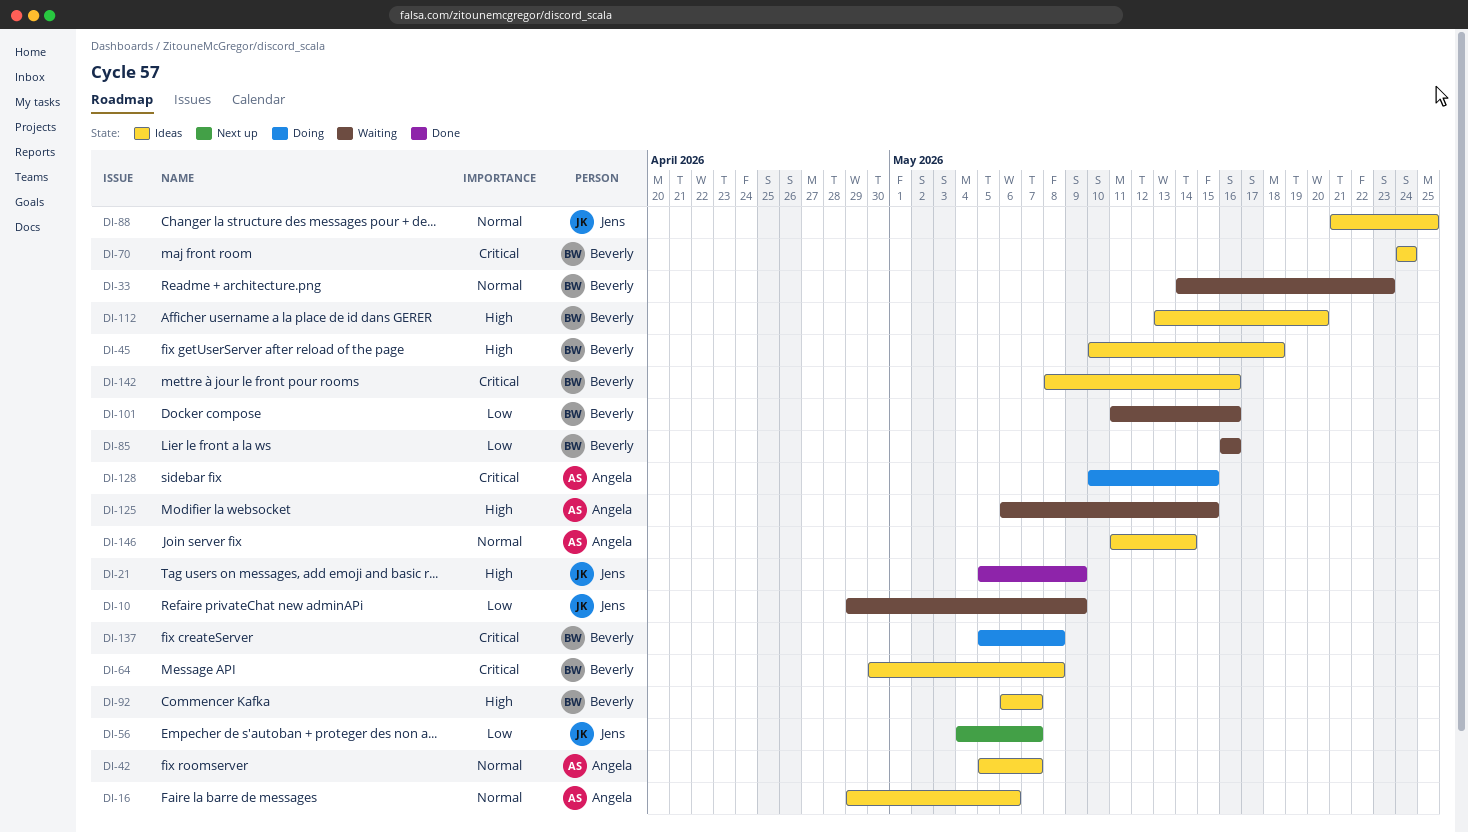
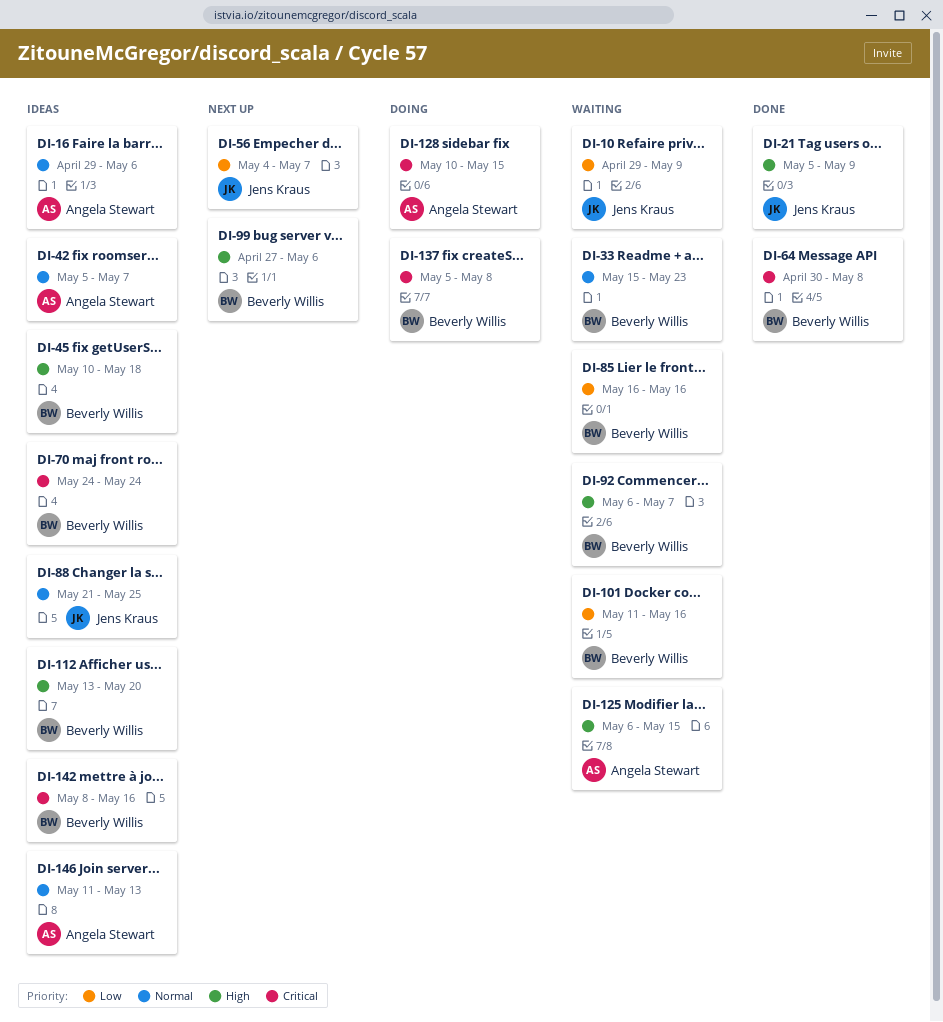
DI-33, start: May 14 -> May 15
DI-64, status: Ideas -> Done
DI-92, status: Ideas -> Waiting
DI-99: none -> present
DI-146, due: May 14 -> May 13

